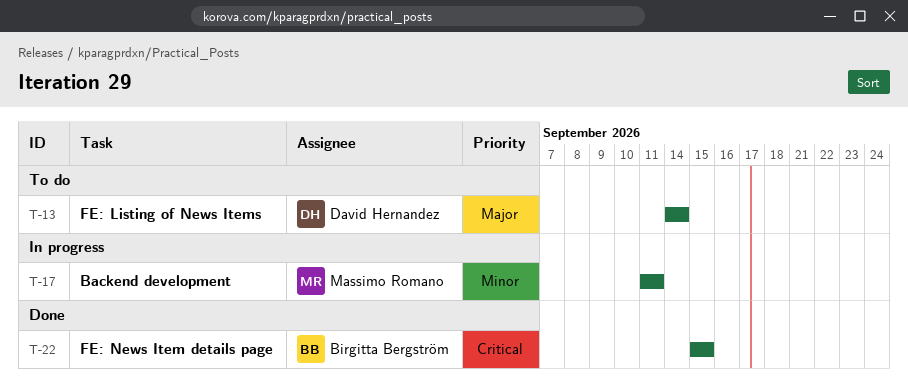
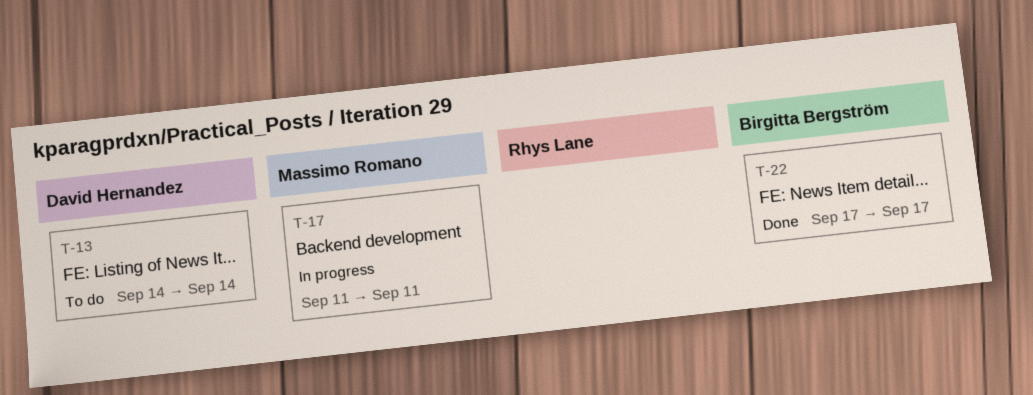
T-22, start: Sep 15 -> Sep 17
T-22, due: Sep 15 -> Sep 17

